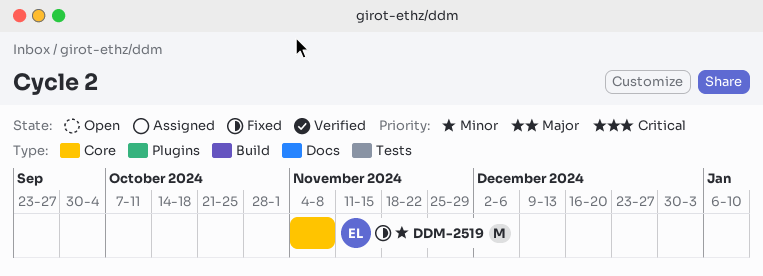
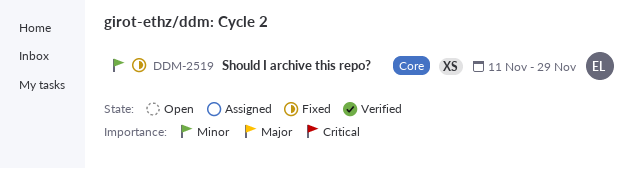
DDM-2519, estimate: M -> XS
DDM-2519, start: Nov 4 -> Nov 11
DDM-2519, due: Nov 8 -> Nov 29

